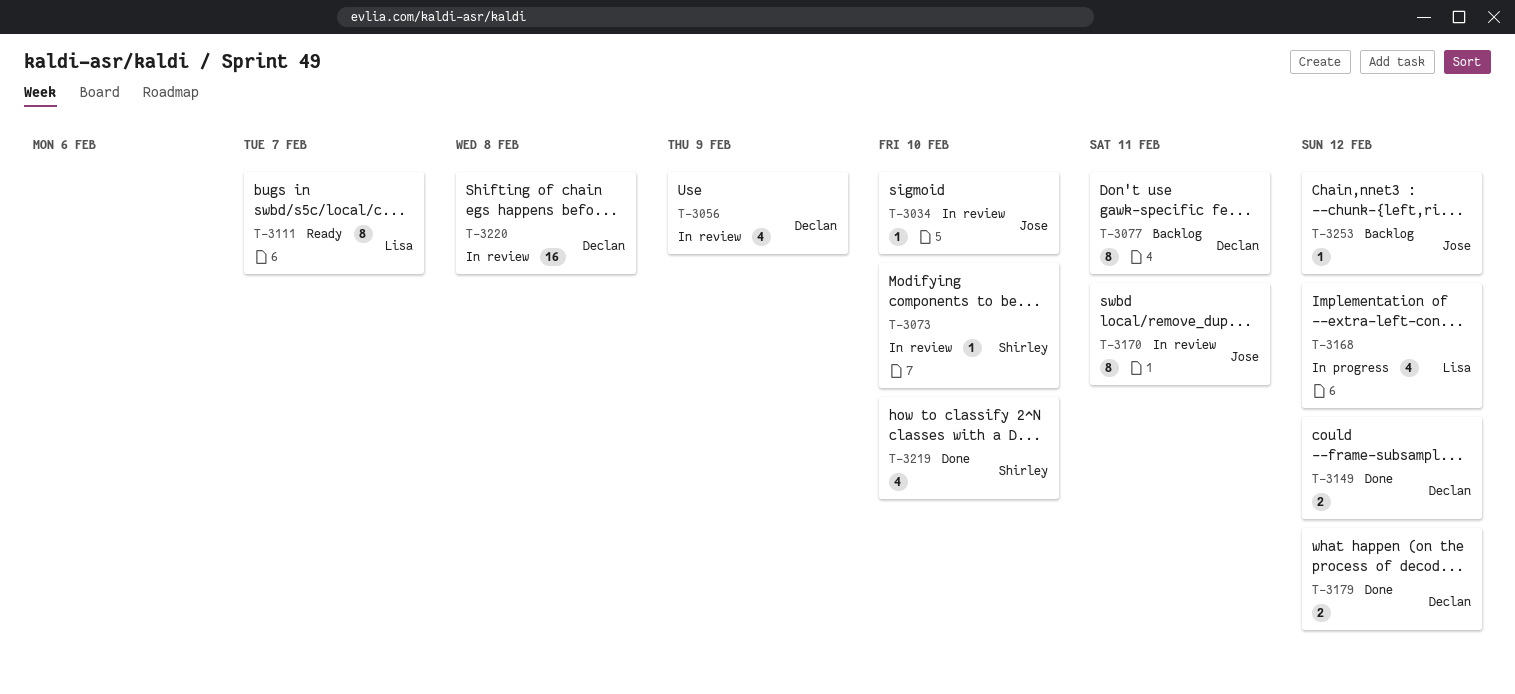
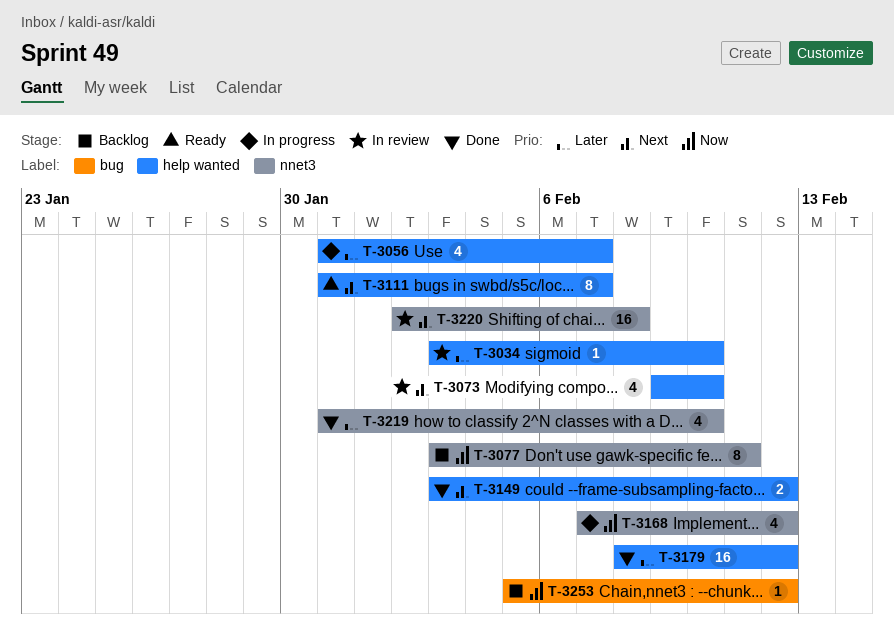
T-3056, status: In review -> In progress
T-3056, due: Feb 9 -> Feb 7
T-3073, estimate: 1 -> 4
T-3170: present -> none
T-3179, estimate: 2 -> 16

